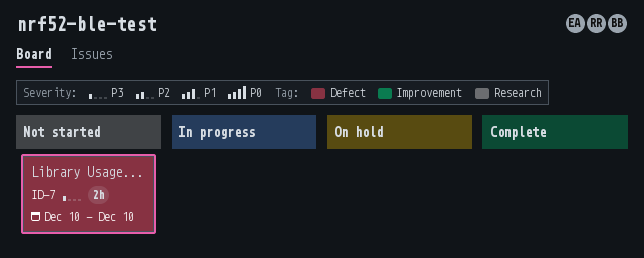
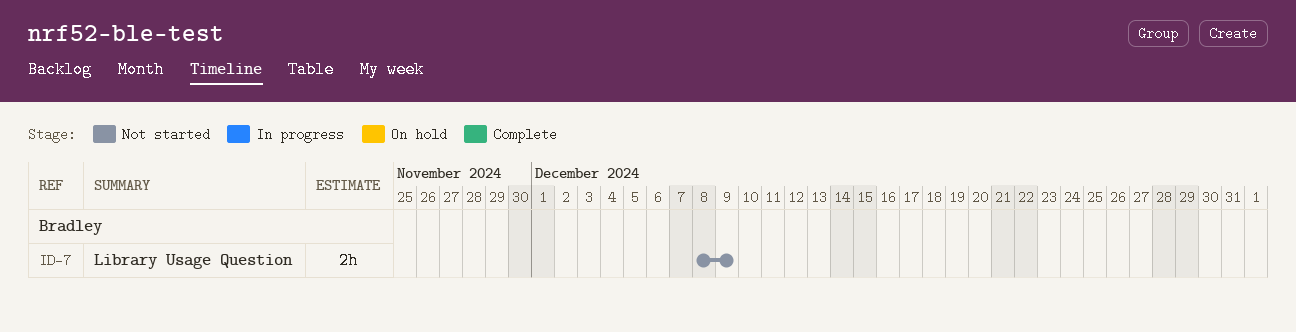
ID-7, start: Dec 10 -> Dec 8
ID-7, due: Dec 10 -> Dec 9

